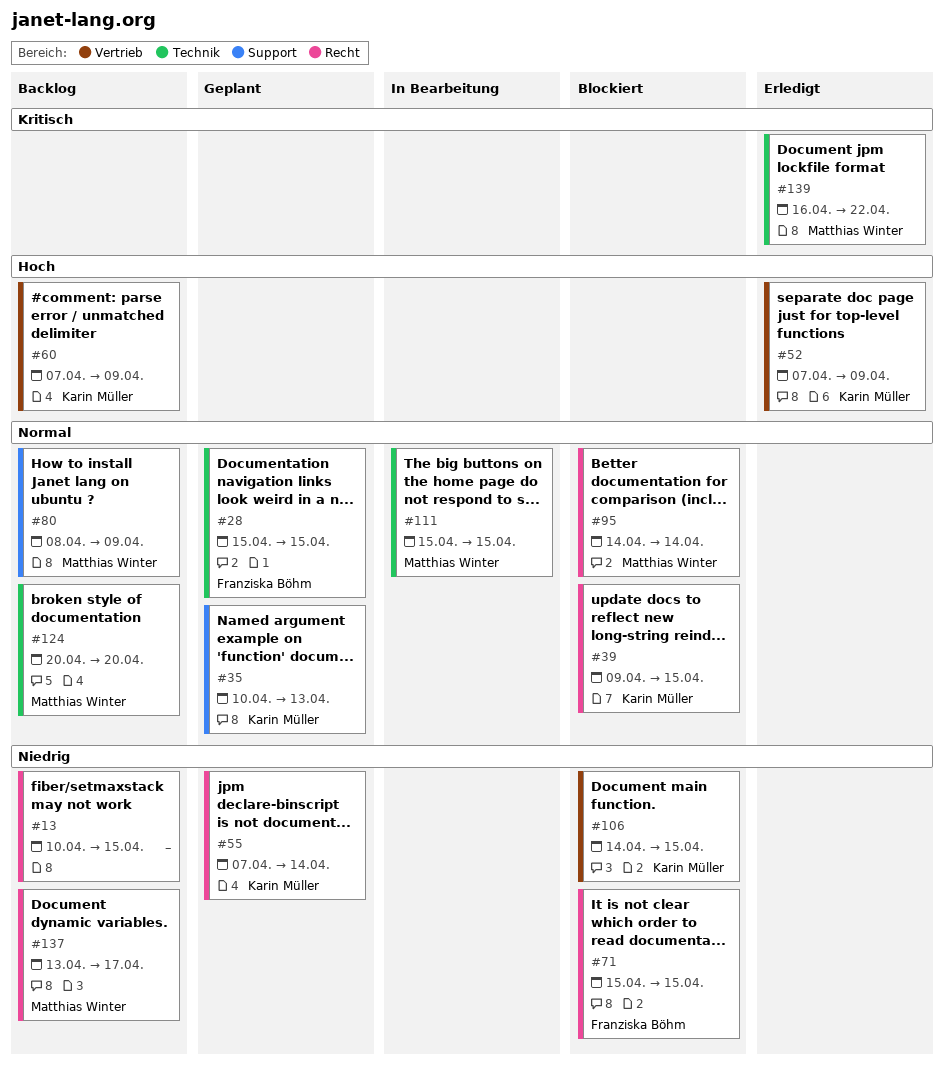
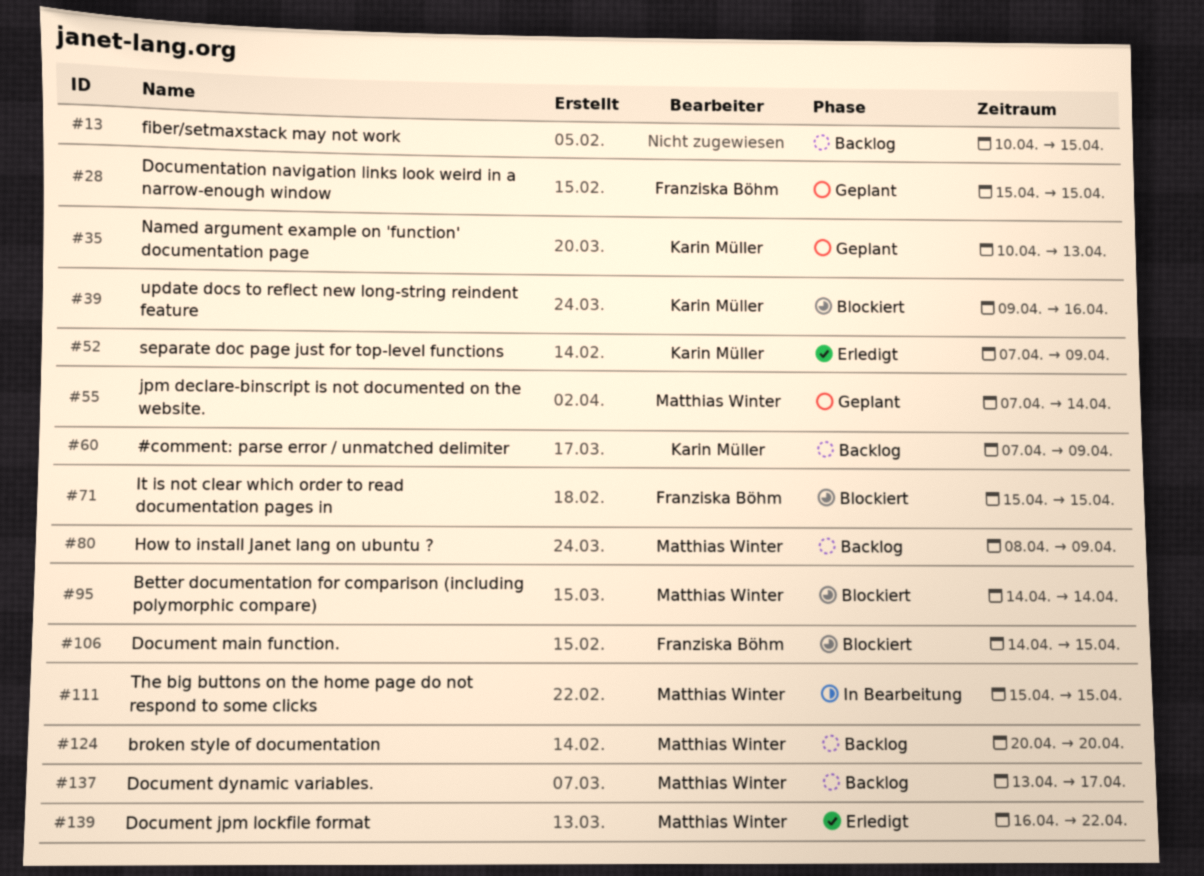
#39, due: Apr 15 -> Apr 16
#55, owner: Karin Müller -> Matthias Winter
#106, owner: Karin Müller -> Franziska Böhm

